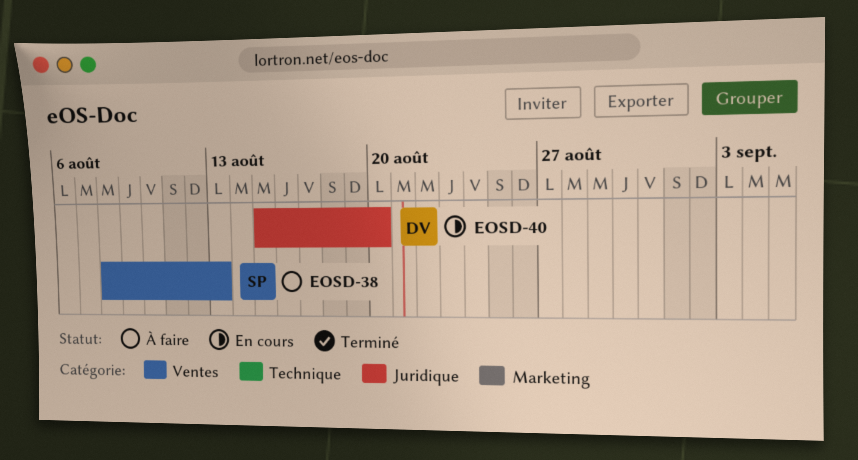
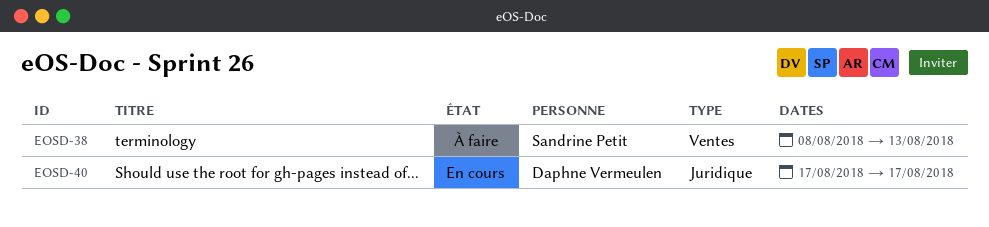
EOSD-40, start: Aug 15 -> Aug 17
EOSD-40, due: Aug 20 -> Aug 17

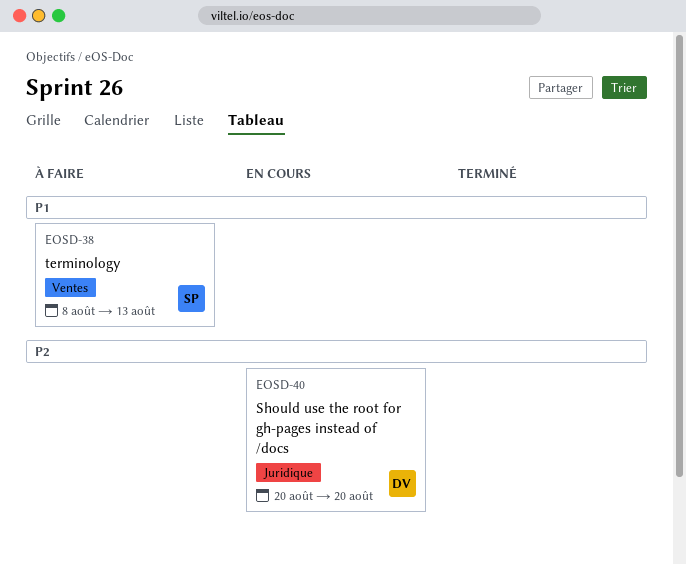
EOSD-40, start: Aug 17 -> Aug 20
EOSD-40, due: Aug 17 -> Aug 20

